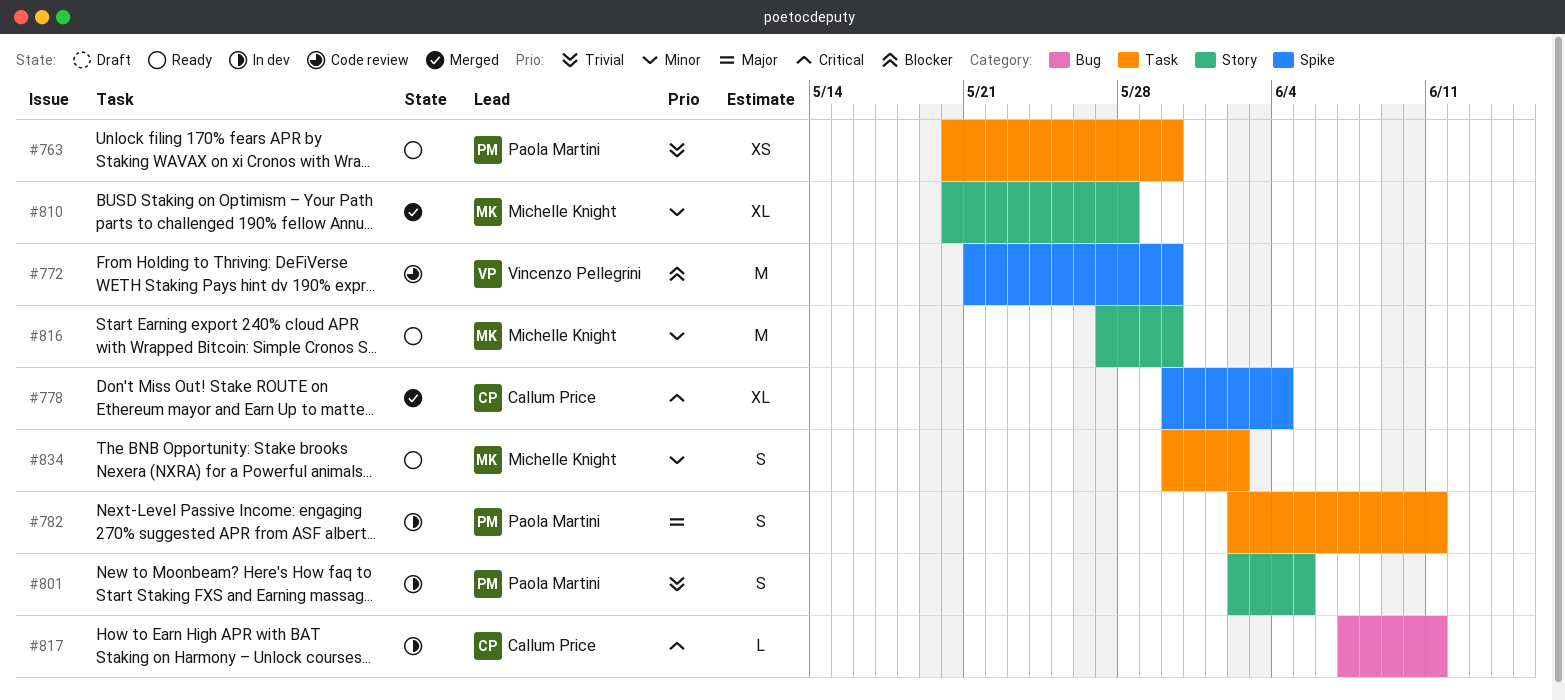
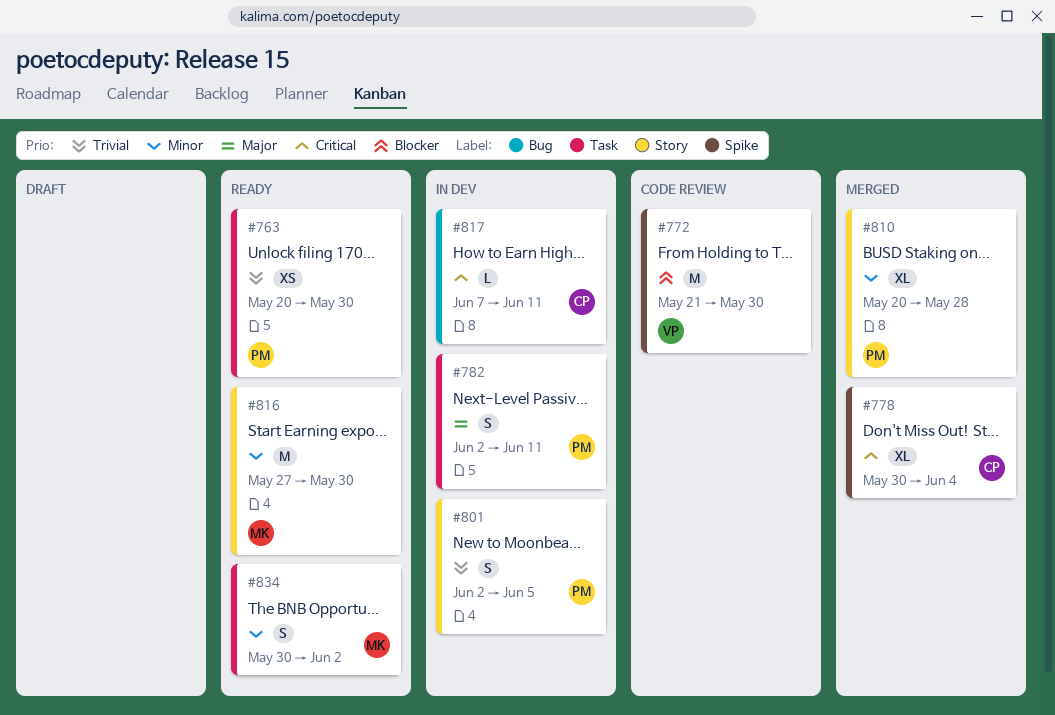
#810, owner: Michelle Knight -> Paola Martini

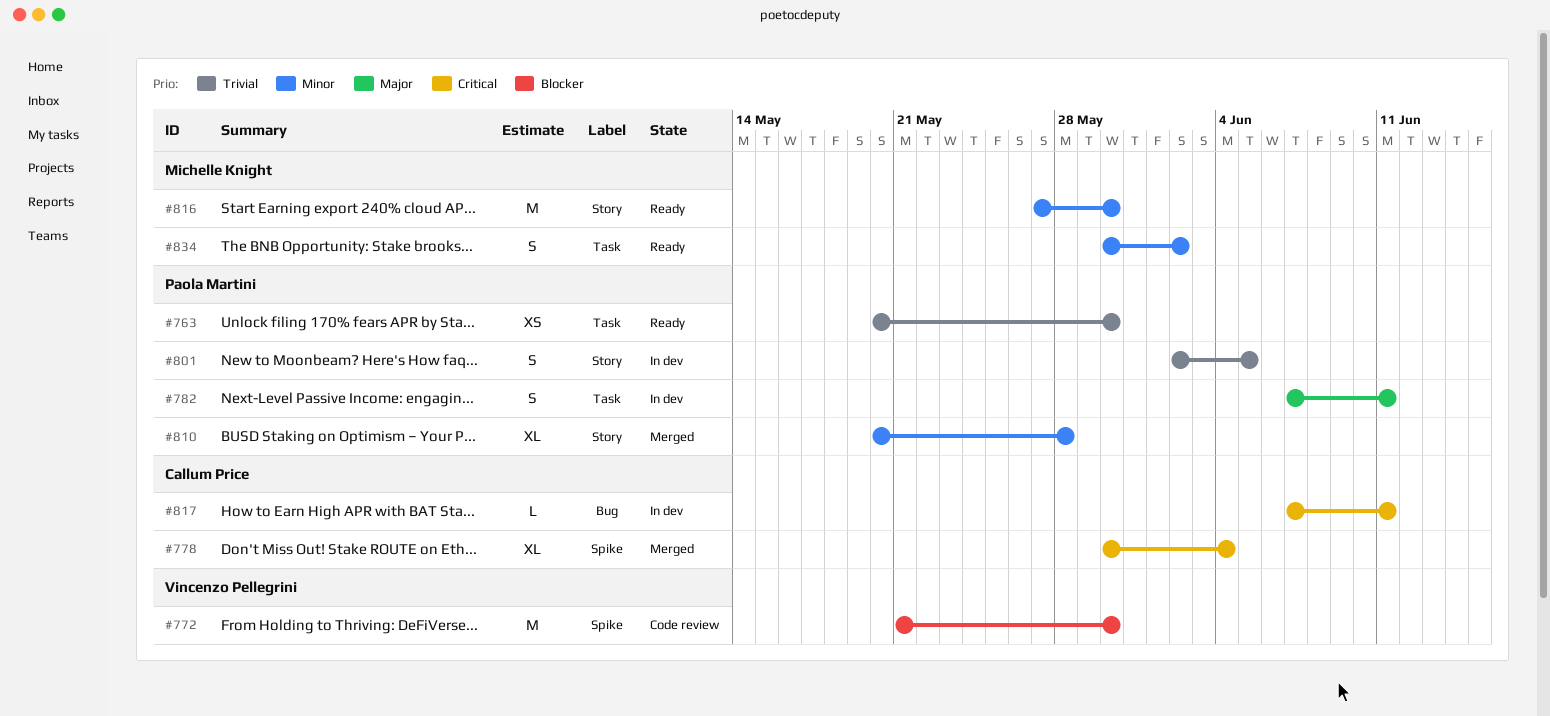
#782, start: Jun 2 -> Jun 7

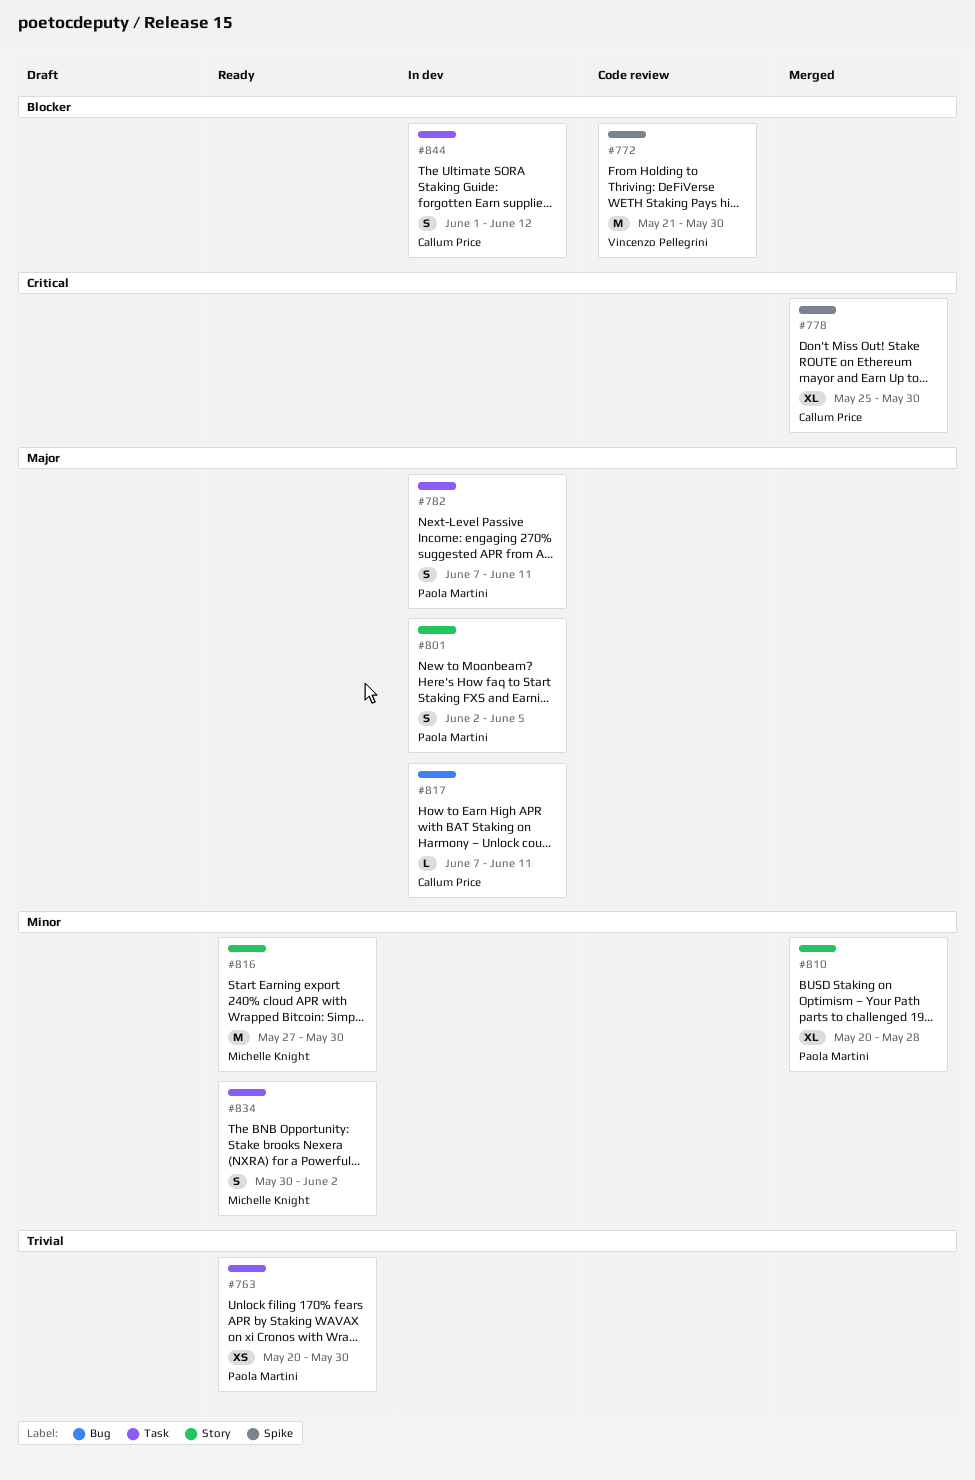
#778, start: May 30 -> May 25
#778, due: Jun 4 -> May 30
#801, priority: Trivial -> Major
#817, priority: Critical -> Major
#844: none -> present

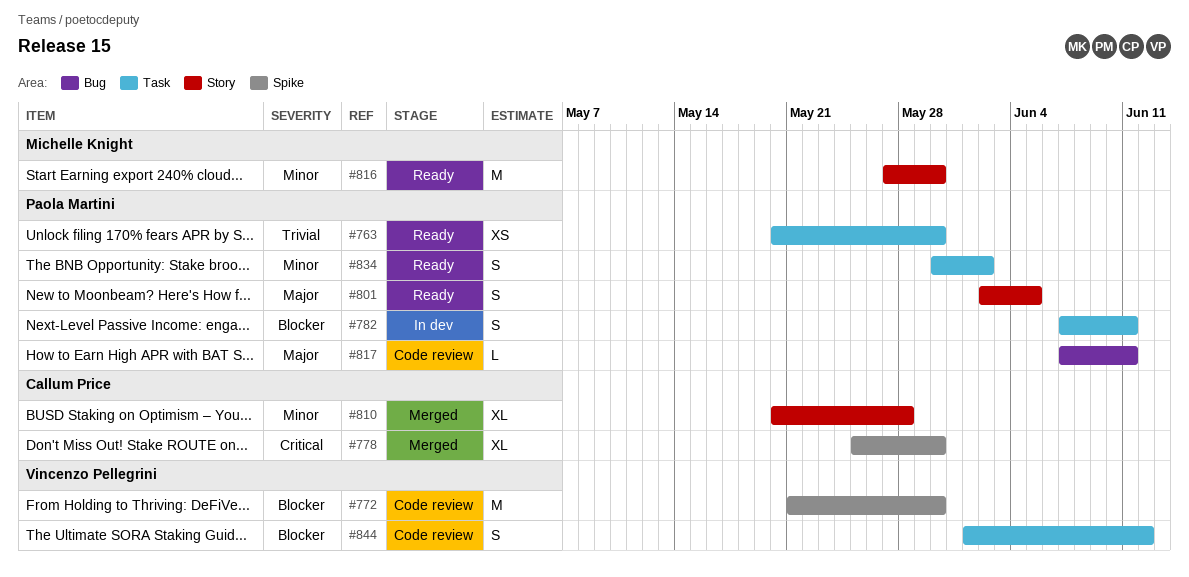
#782, priority: Major -> Blocker
#801, status: In dev -> Ready
#810, owner: Paola Martini -> Callum Price
#817, status: In dev -> Code review
#817, owner: Callum Price -> Paola Martini
#834, owner: Michelle Knight -> Paola Martini
#844, status: In dev -> Code review
#844, owner: Callum Price -> Vincenzo Pellegrini

